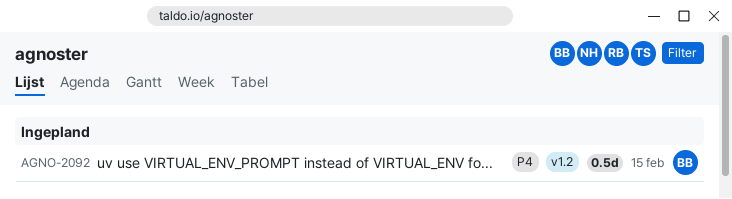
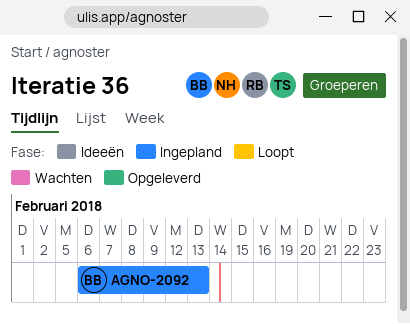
AGNO-2092, due: Feb 15 -> Feb 13

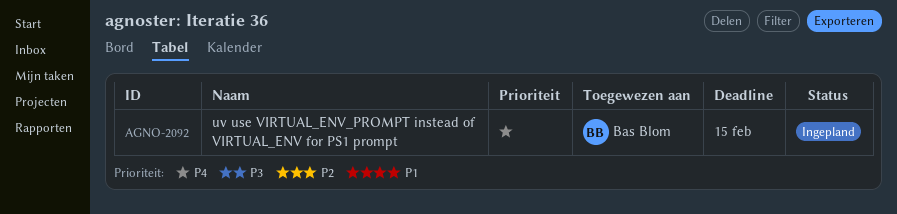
AGNO-2092, due: Feb 13 -> Feb 15

